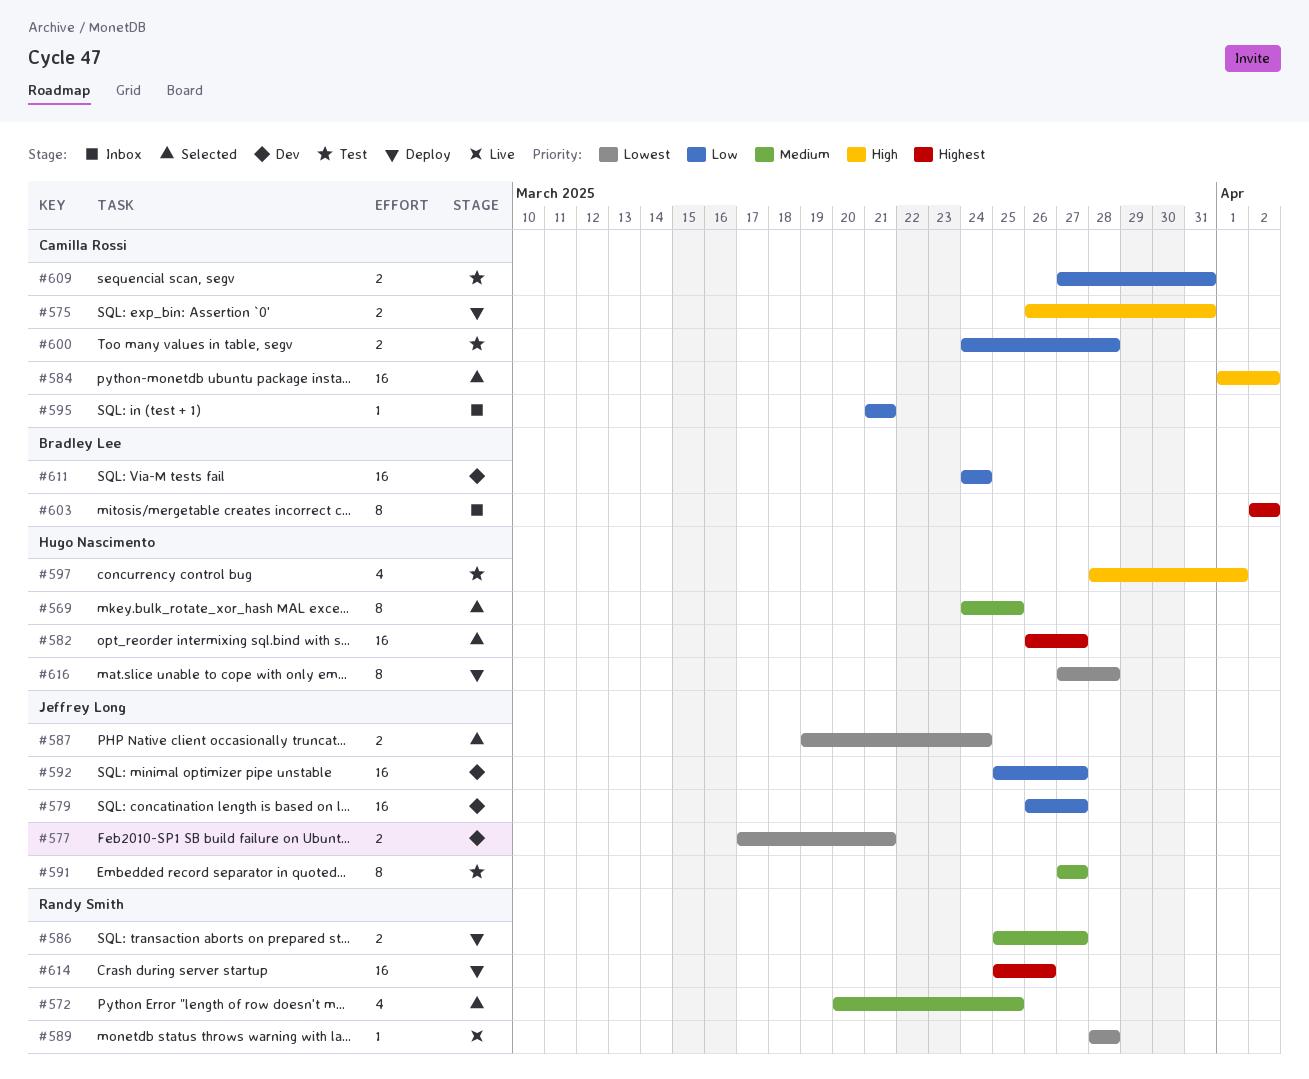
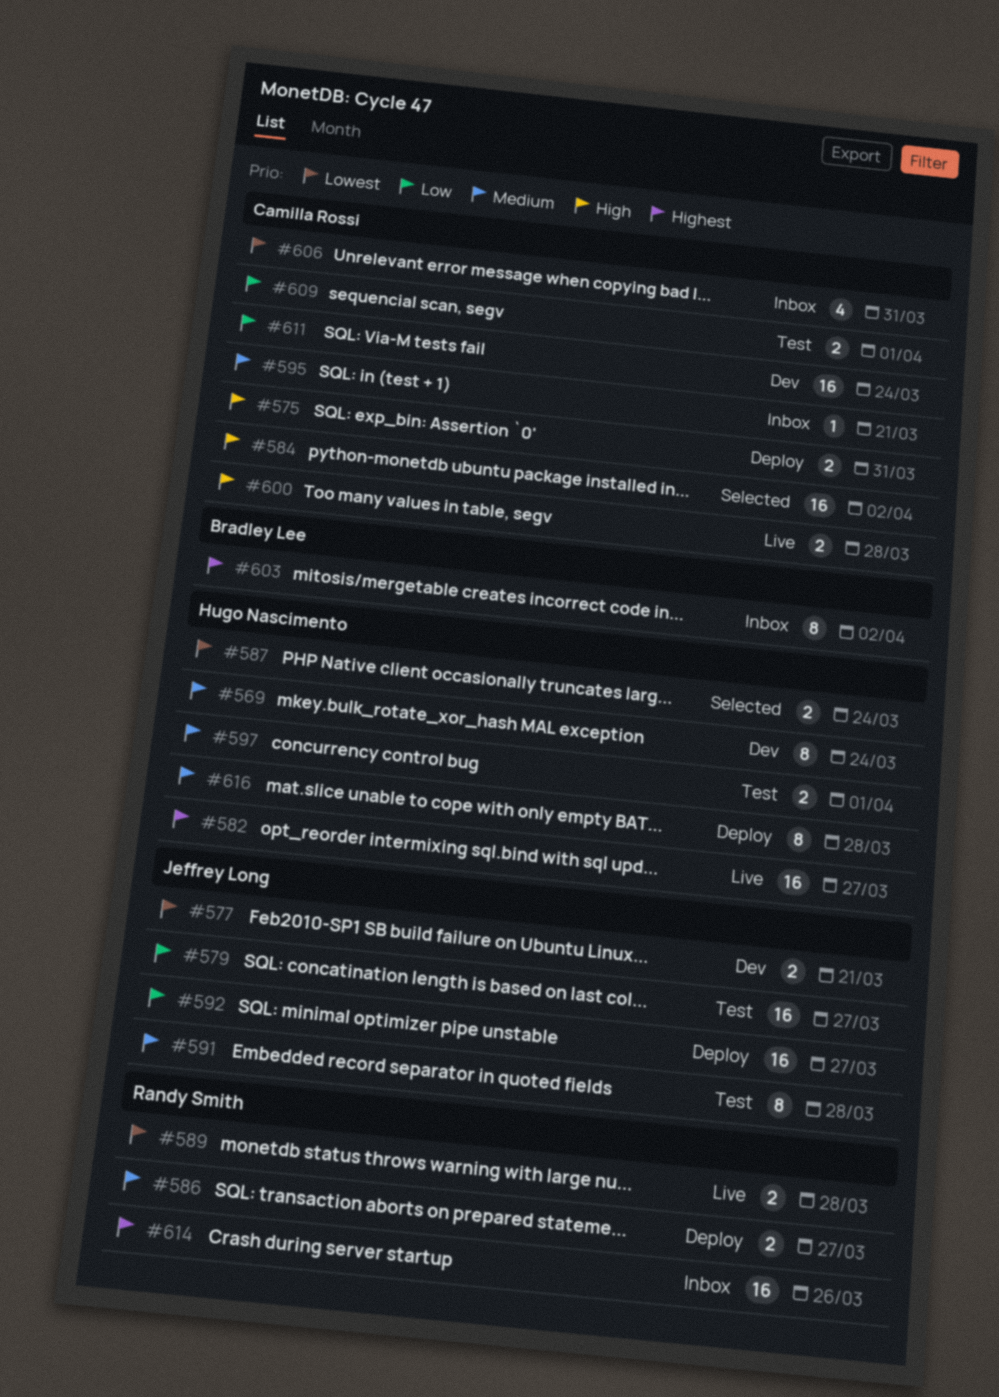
#569, status: Selected -> Dev
#569, due: Mar 25 -> Mar 24
#572: present -> none
#579, status: Dev -> Test
#582, status: Selected -> Live
#587, owner: Jeffrey Long -> Hugo Nascimento
#589, estimate: 1 -> 2
#591, due: Mar 27 -> Mar 28
#592, status: Dev -> Deploy
#595, priority: Low -> Medium
#597, priority: High -> Medium
#597, estimate: 4 -> 2
#600, status: Test -> Live
#600, priority: Low -> High
#606: none -> present
#609, due: Mar 31 -> Apr 1
#611, owner: Bradley Lee -> Camilla Rossi
#614, status: Deploy -> Inbox
#616, priority: Lowest -> Medium

